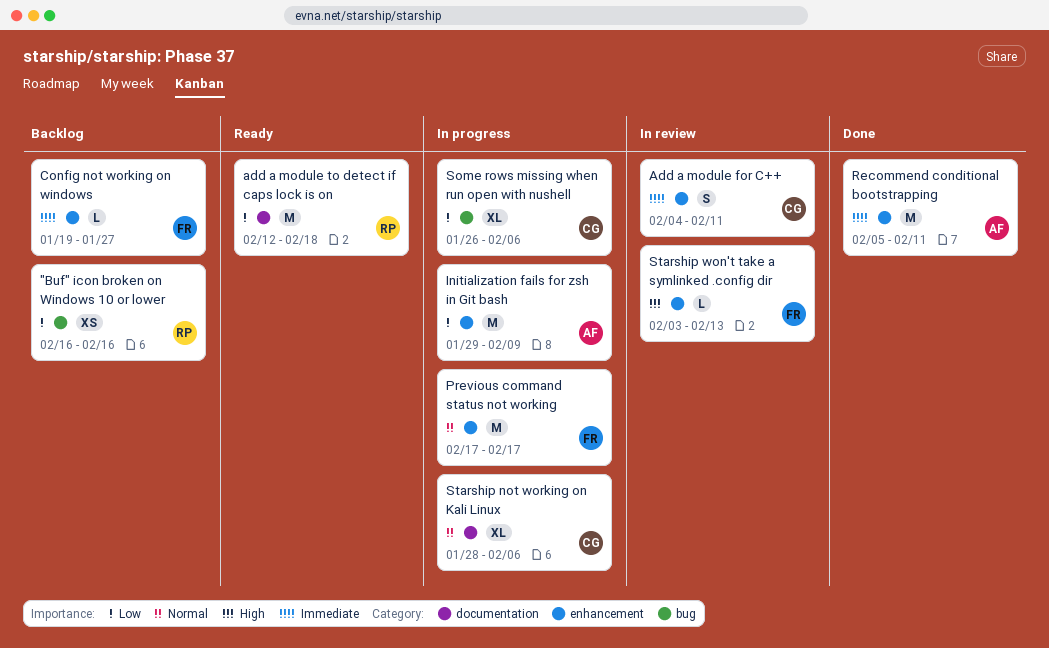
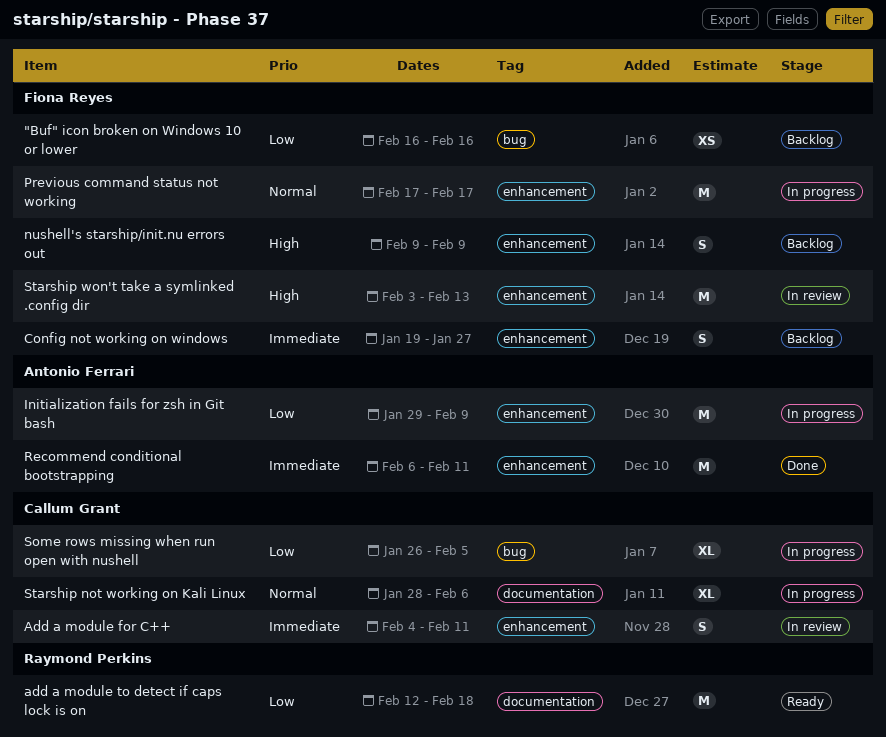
"Buf" icon broken on Windows 10 or lower, owner: Raymond Perkins -> Fiona Reyes
Config not working on windows, estimate: L -> S
nushell's starship/init.nu errors out: none -> present
Recommend conditional bootstrapping, start: Feb 5 -> Feb 6
Some rows missing when run open with nushell, due: Feb 6 -> Feb 5
Starship won't take a symlinked .config dir, estimate: L -> M

